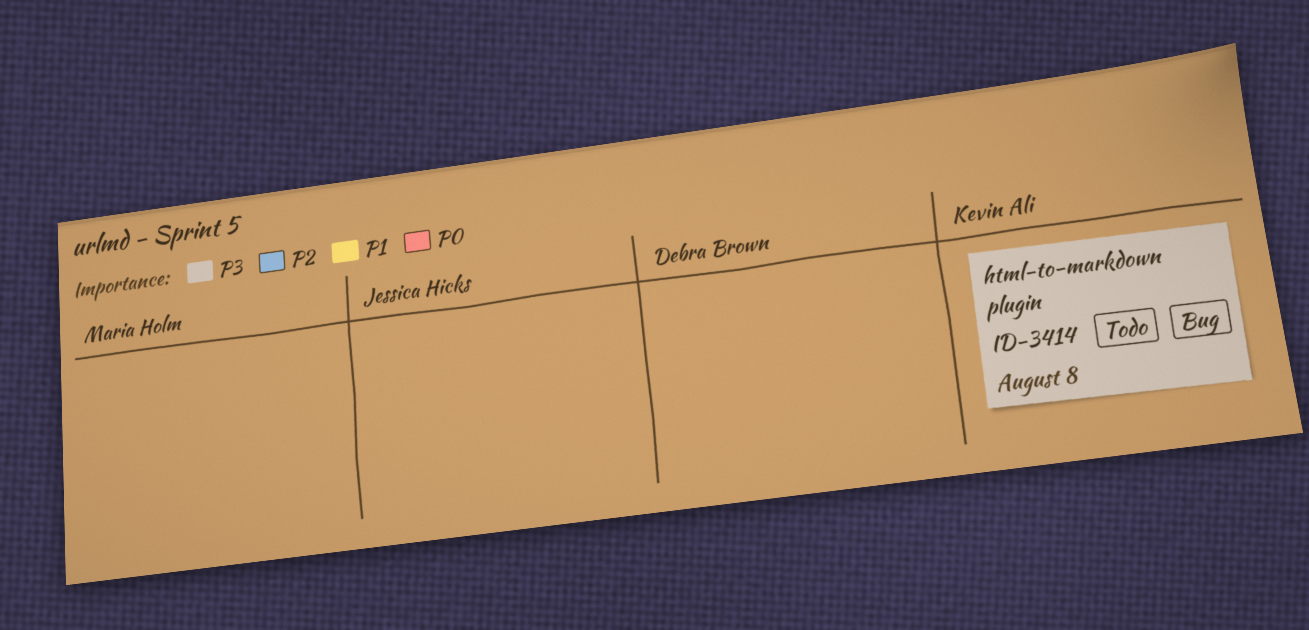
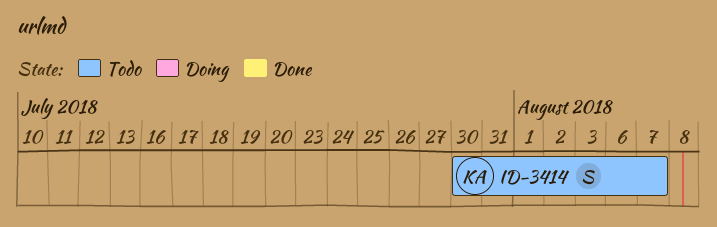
ID-3414, due: Aug 8 -> Aug 7

